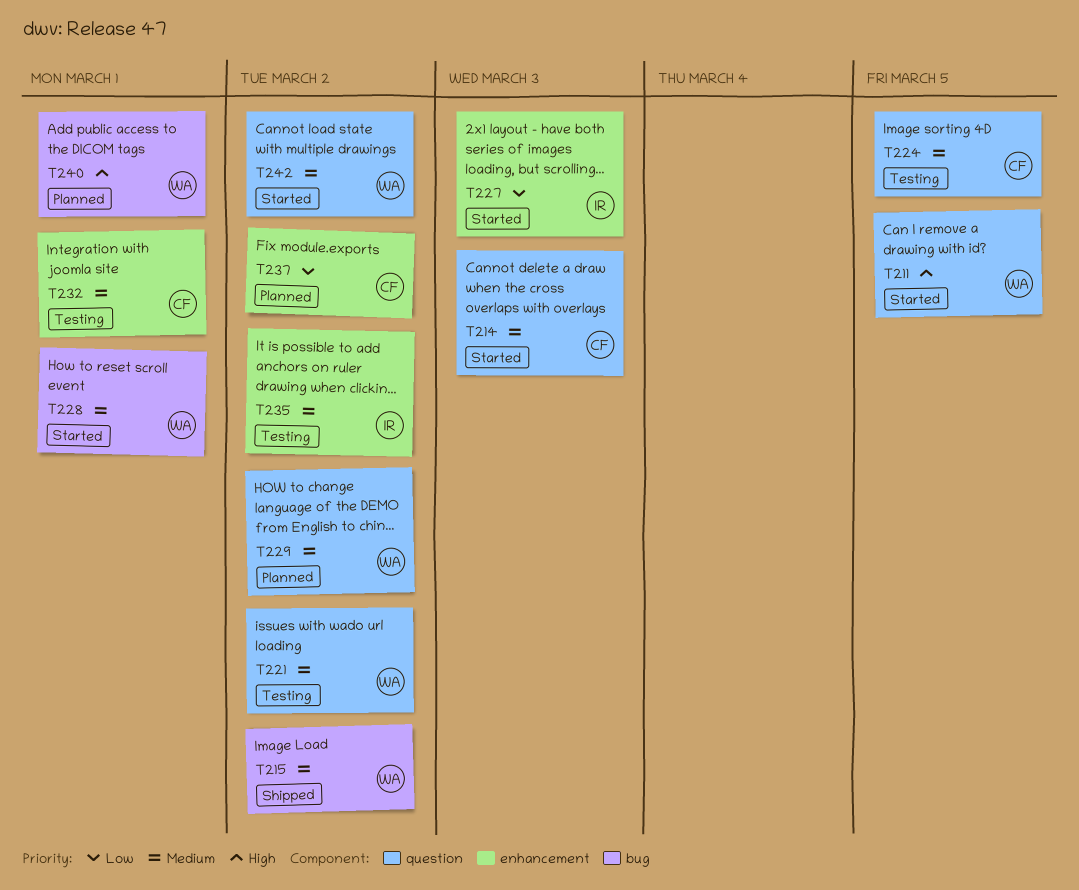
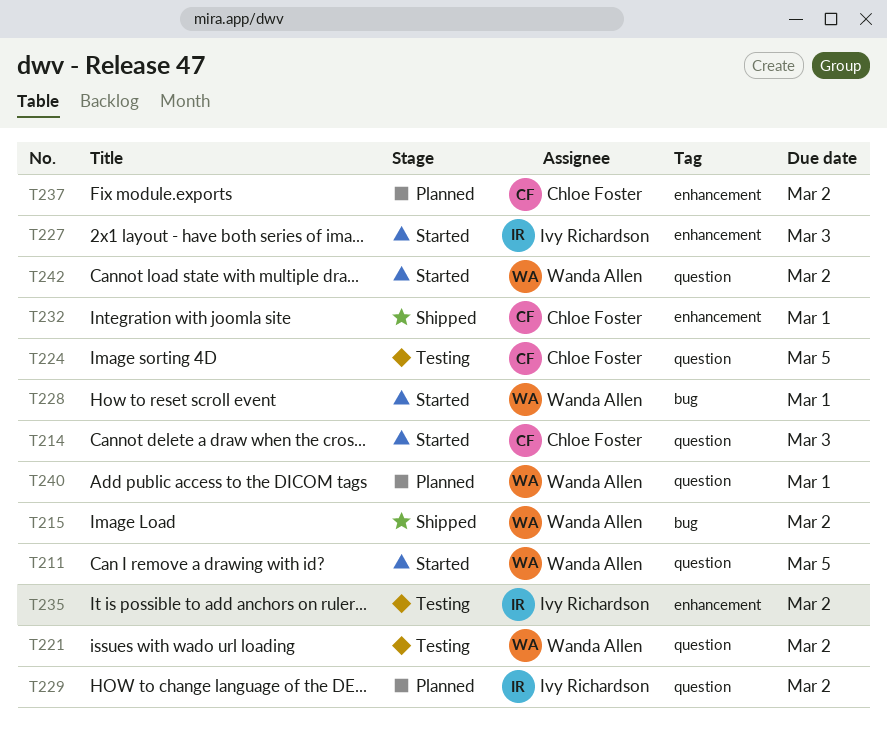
T229, owner: Wanda Allen -> Ivy Richardson
T232, status: Testing -> Shipped
T240, label: bug -> question

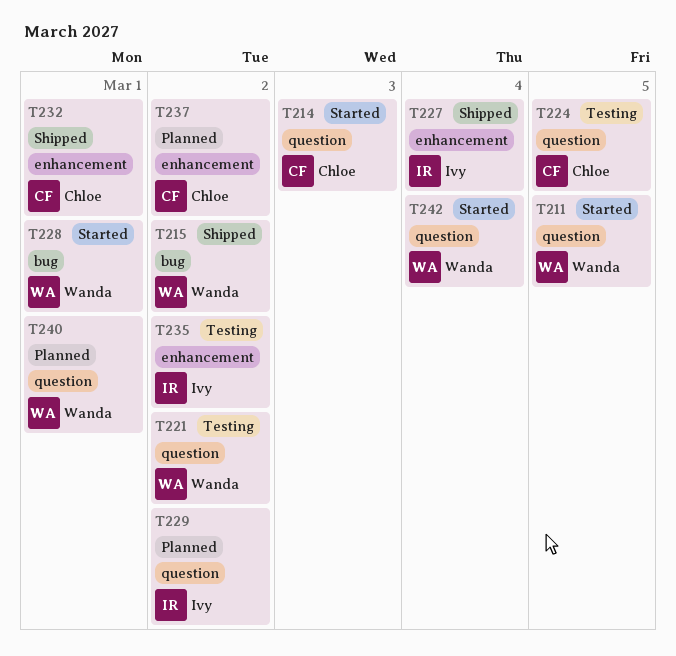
T227, status: Started -> Shipped
T227, due: Mar 3 -> Mar 4
T242, due: Mar 2 -> Mar 4

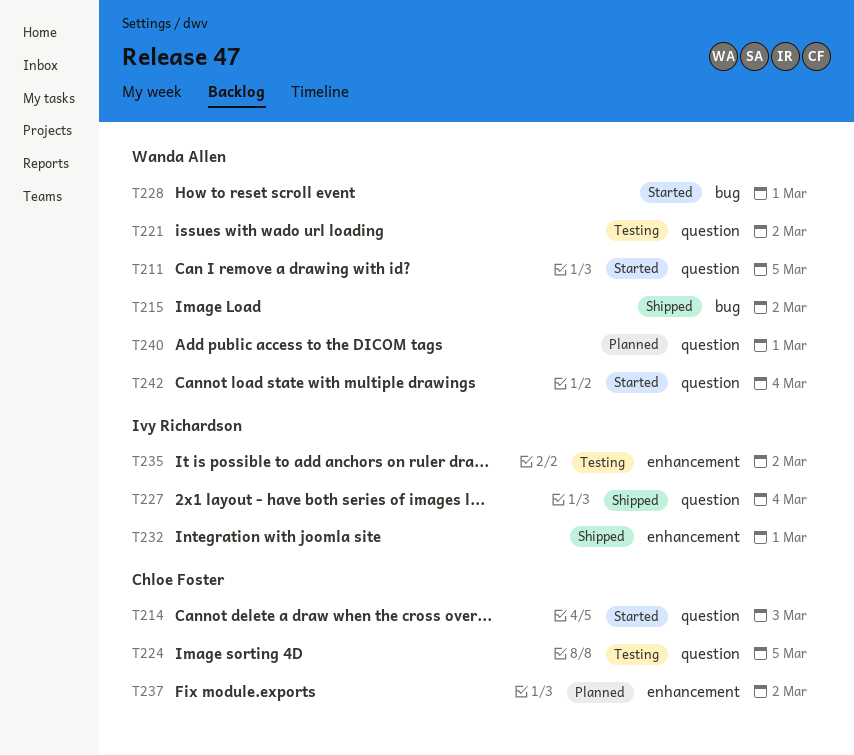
T227, label: enhancement -> question
T229: present -> none
T232, owner: Chloe Foster -> Ivy Richardson

